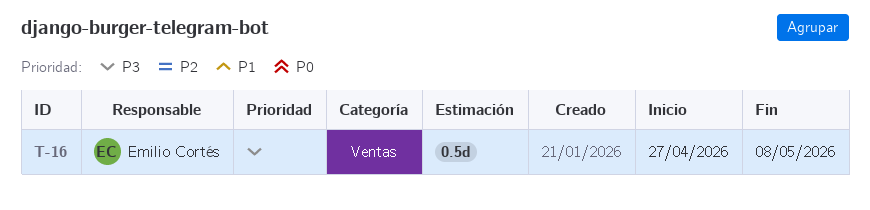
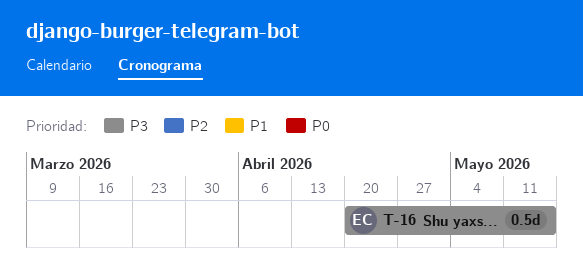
T-16, start: Apr 27 -> Apr 20
T-16, due: May 8 -> May 15

